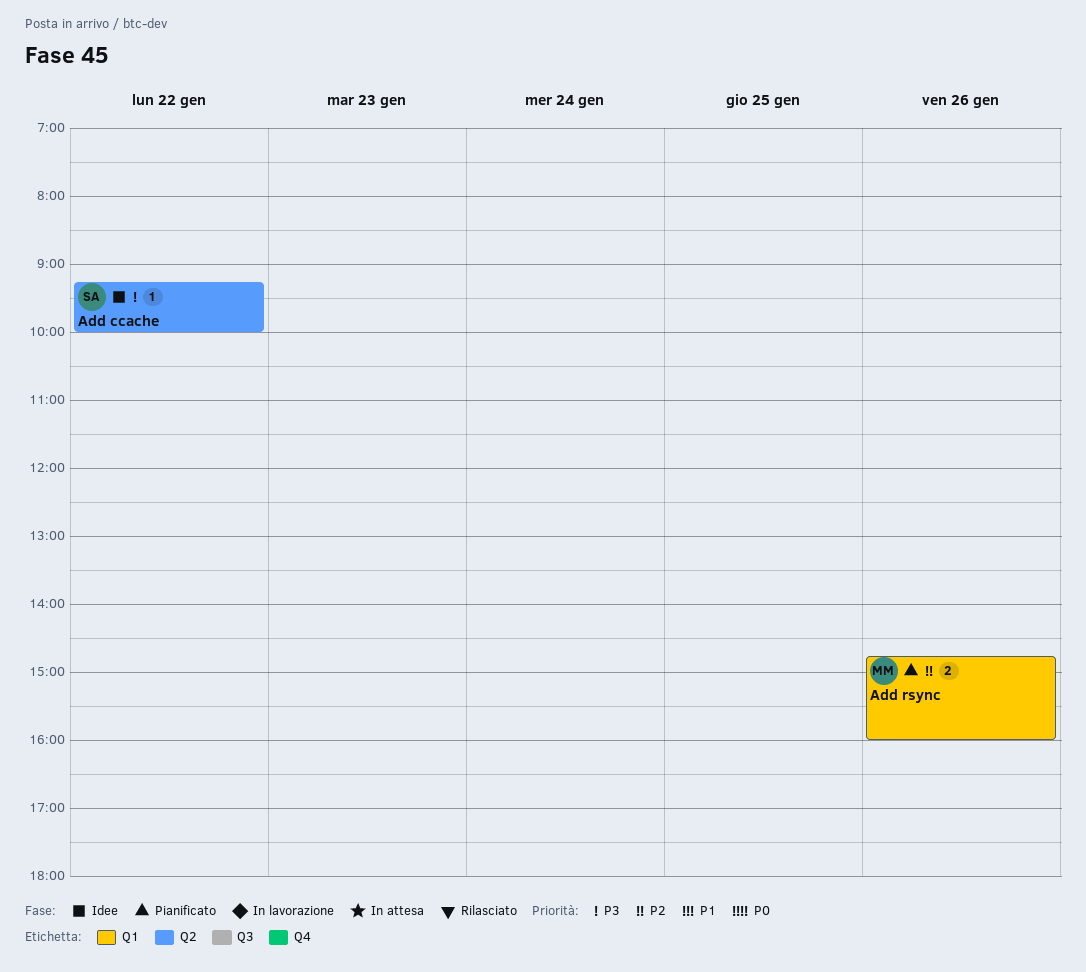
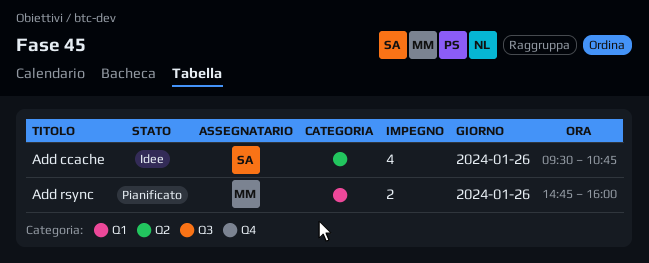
Add ccache, estimate: 1 -> 4
Add ccache, day: Jan 22 -> Jan 26
Add ccache, begins: 09:15 -> 09:30
Add ccache, ends: 10:00 -> 10:45

